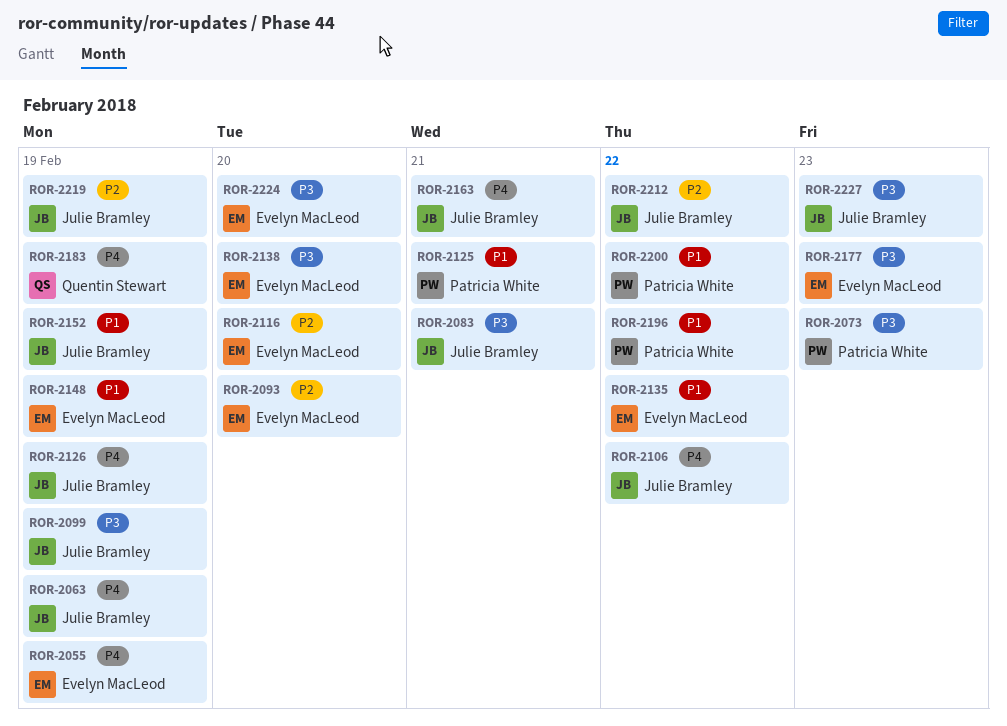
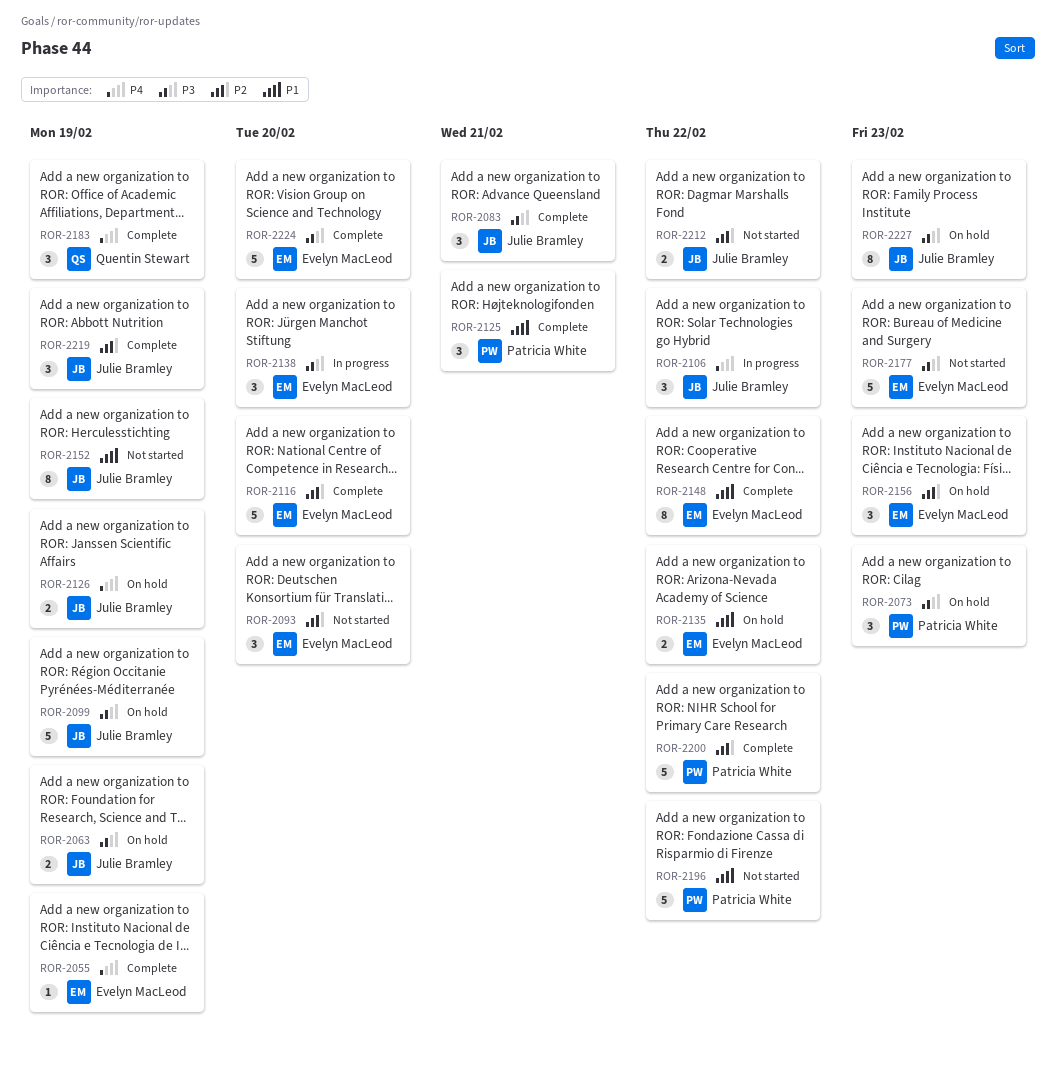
ROR-2063, priority: P4 -> P3
ROR-2148, due: Feb 19 -> Feb 22
ROR-2156: none -> present
ROR-2163: present -> none
ROR-2200, priority: P1 -> P2

